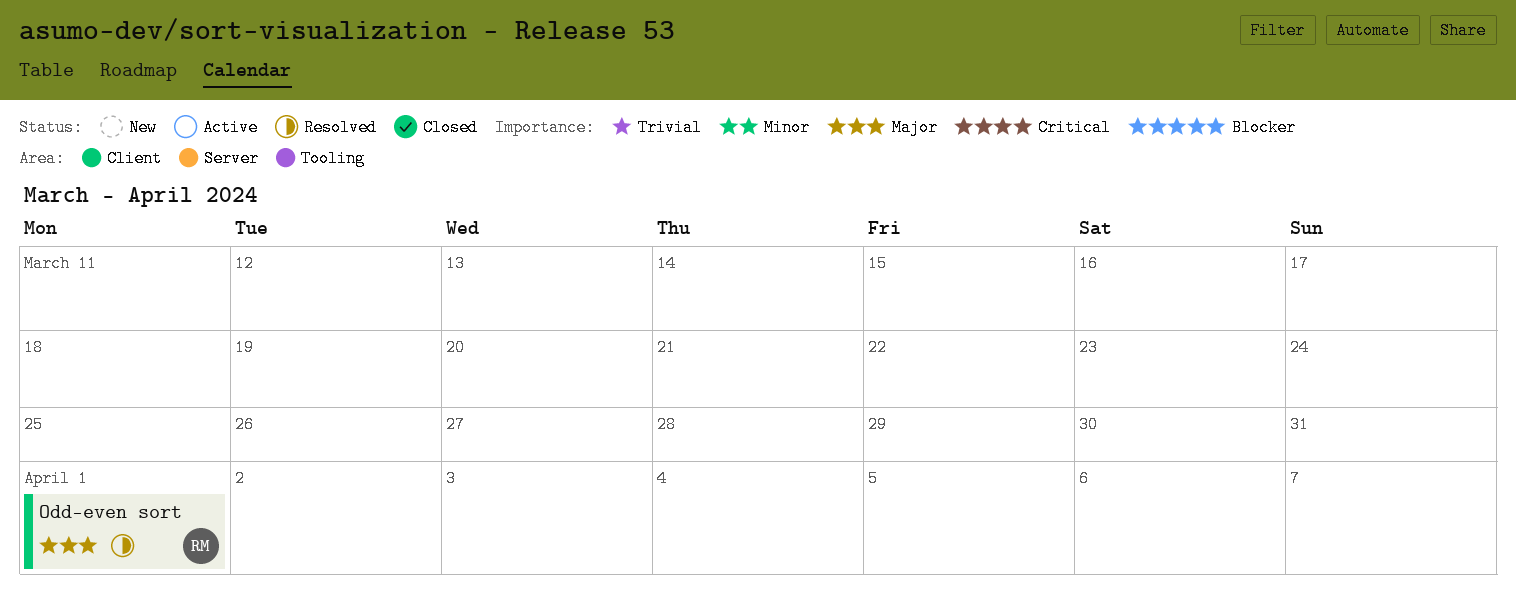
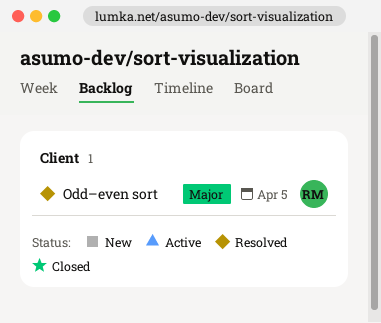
Odd–even sort, due: Apr 1 -> Apr 5

